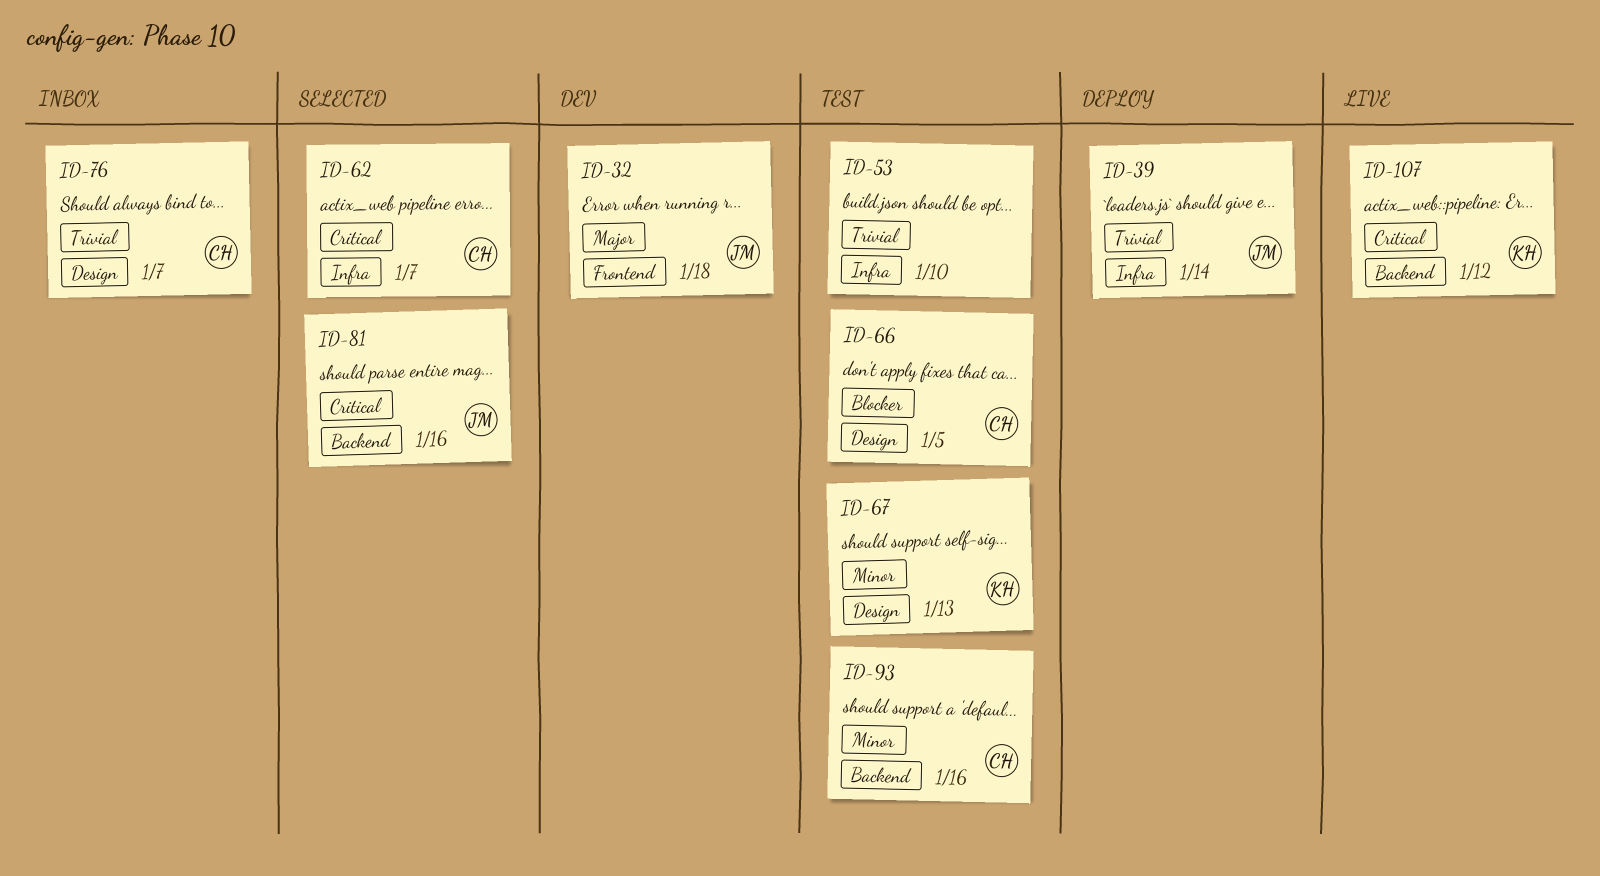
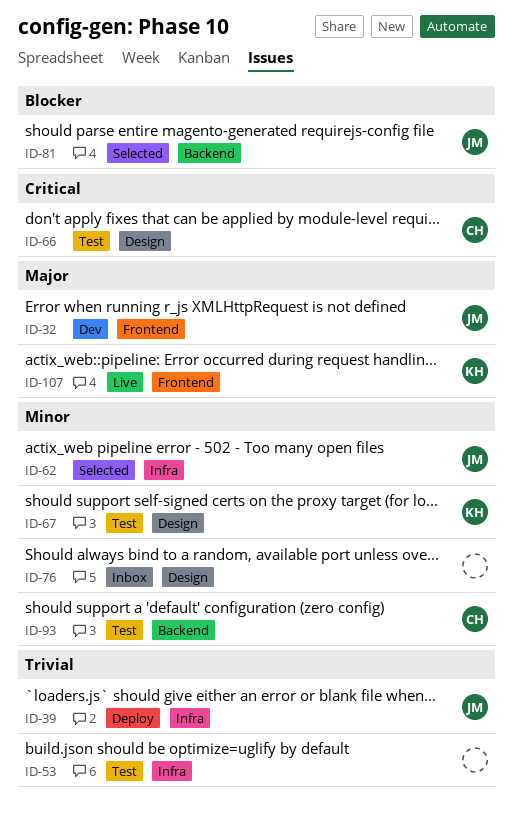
ID-62, owner: CH -> JM
ID-62, priority: Critical -> Minor
ID-66, priority: Blocker -> Critical
ID-76, owner: CH -> none
ID-76, priority: Trivial -> Minor
ID-81, priority: Critical -> Blocker
ID-107, priority: Critical -> Major
ID-107, label: Backend -> Frontend

